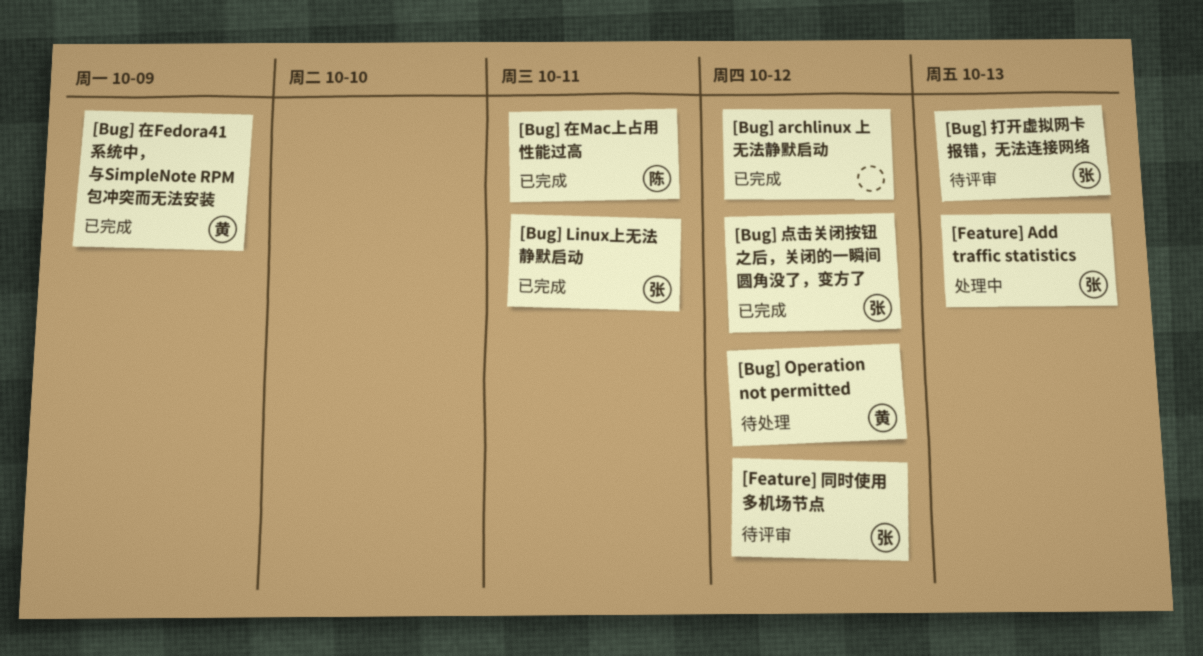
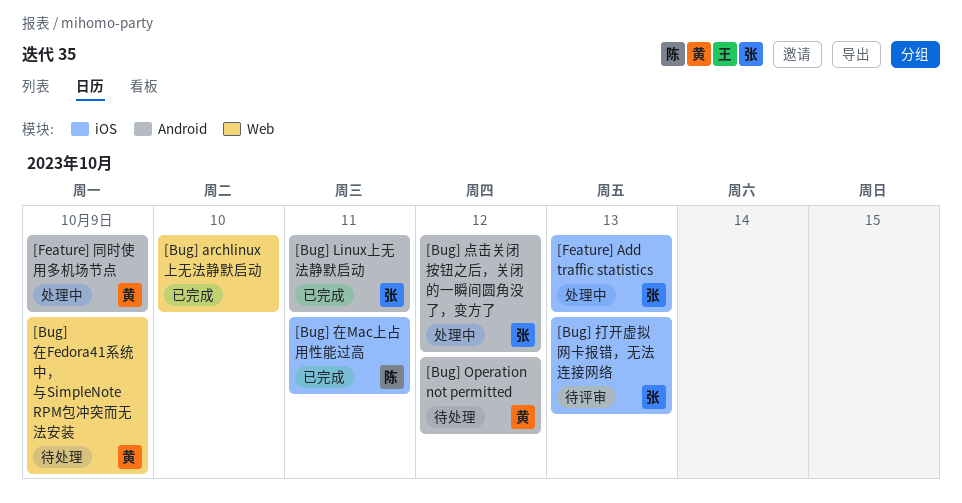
[Bug] archlinux 上无法静默启动, due: Oct 12 -> Oct 10
[Bug] 在Fedora41系统中，与SimpleNote RPM包冲突而无法安装, status: 已完成 -> 待处理
[Bug] 点击关闭按钮之后，关闭的一瞬间圆角没了，变方了, status: 已完成 -> 处理中
[Feature] 同时使用多机场节点, status: 待评审 -> 处理中
[Feature] 同时使用多机场节点, owner: 张 -> 黄
[Feature] 同时使用多机场节点, due: Oct 12 -> Oct 9

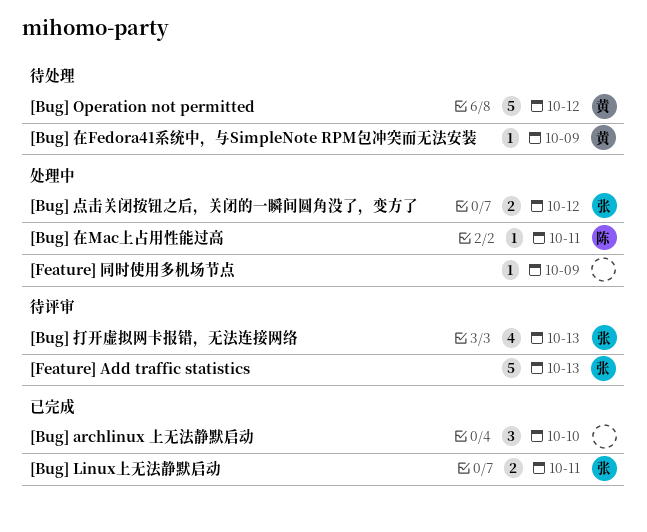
[Bug] 在Mac上占用性能过高, status: 已完成 -> 处理中
[Feature] Add traffic statistics, status: 处理中 -> 待评审
[Feature] 同时使用多机场节点, owner: 黄 -> none

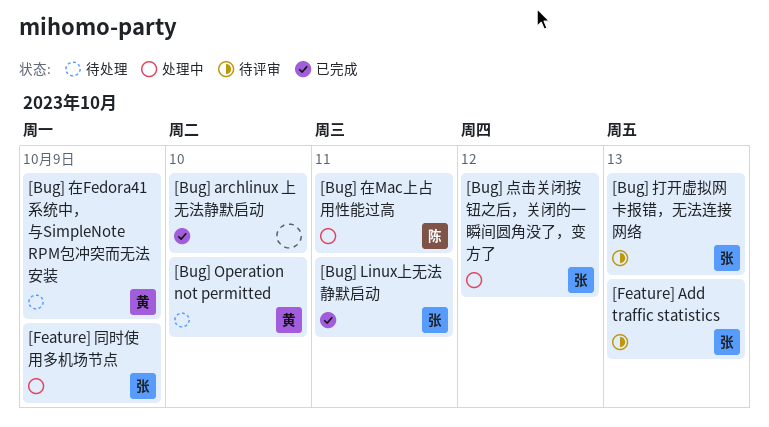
[Bug] Operation not permitted, due: Oct 12 -> Oct 10
[Feature] 同时使用多机场节点, owner: none -> 张

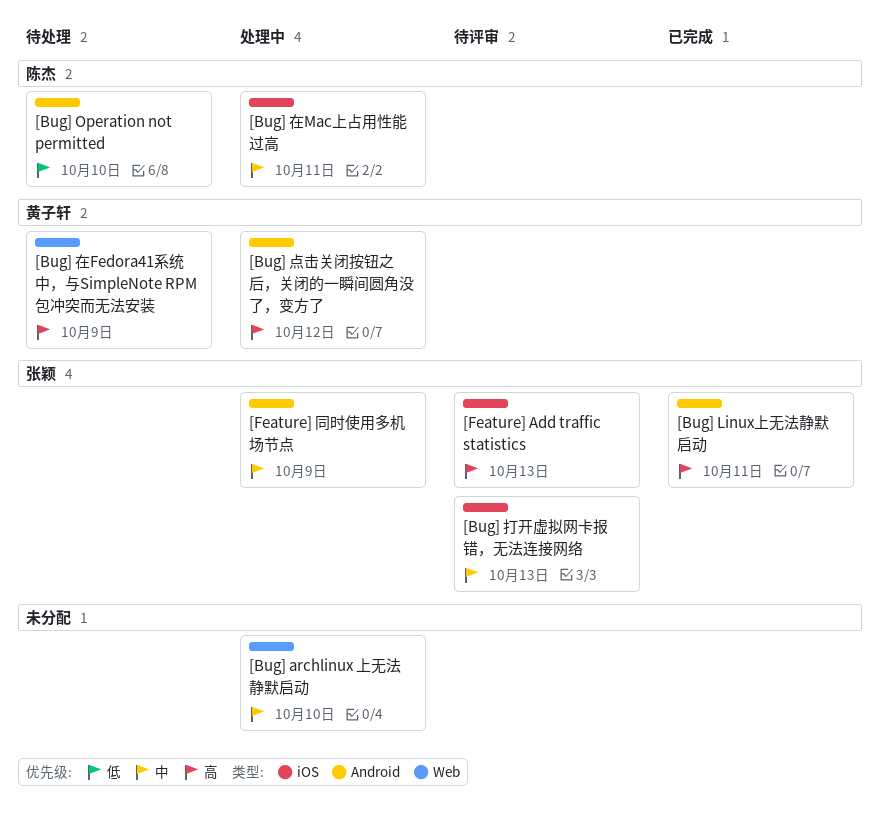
[Bug] archlinux 上无法静默启动, status: 已完成 -> 处理中
[Bug] Operation not permitted, owner: 黄子轩 -> 陈杰
[Bug] 点击关闭按钮之后，关闭的一瞬间圆角没了，变方了, owner: 张颖 -> 黄子轩

